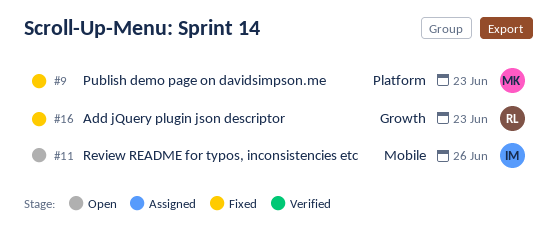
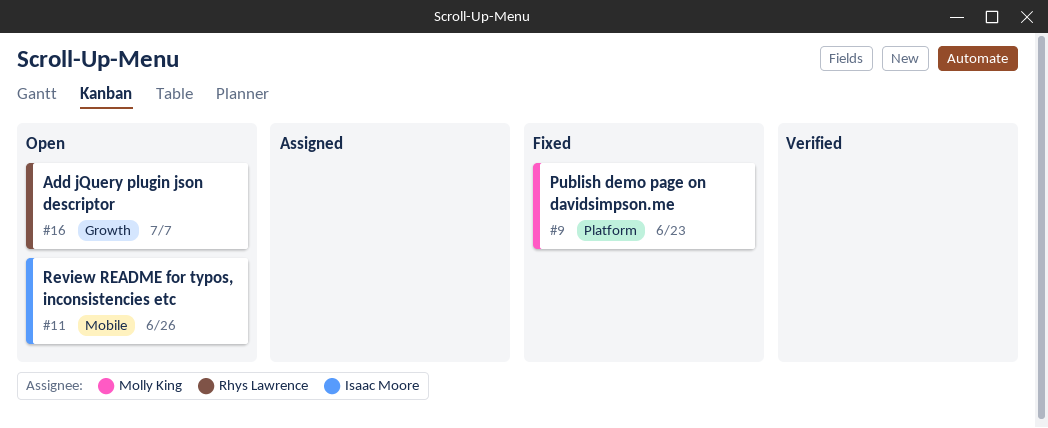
#16, status: Fixed -> Open
#16, due: Jun 23 -> Jul 7

